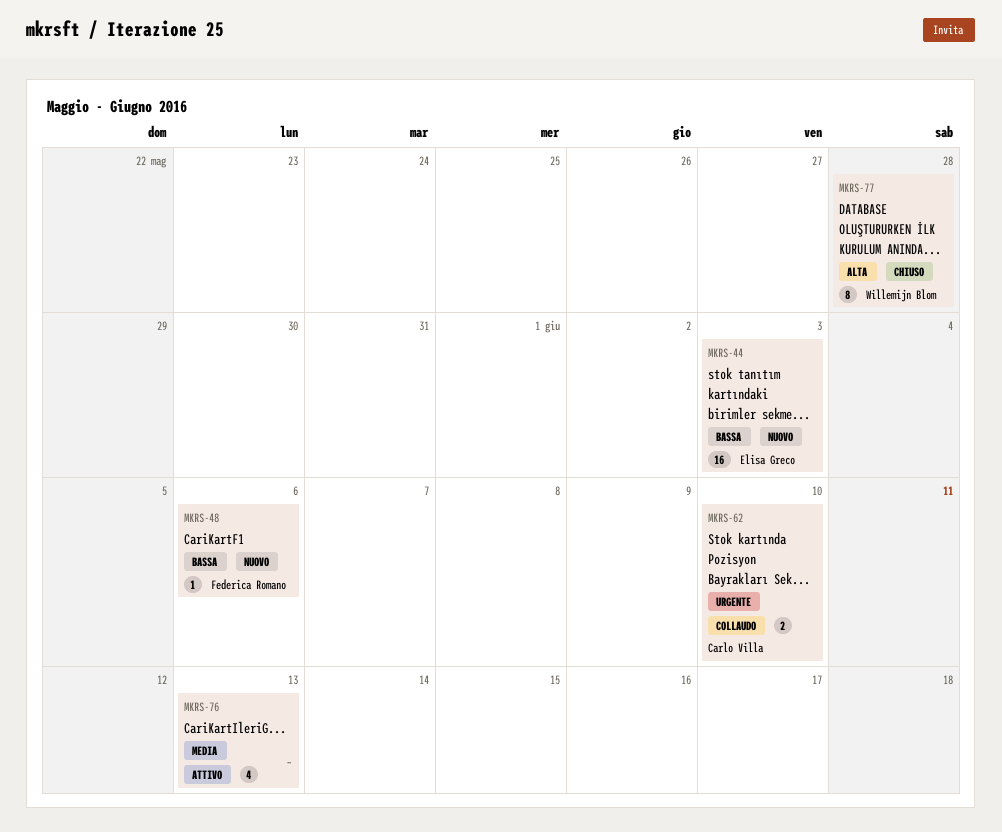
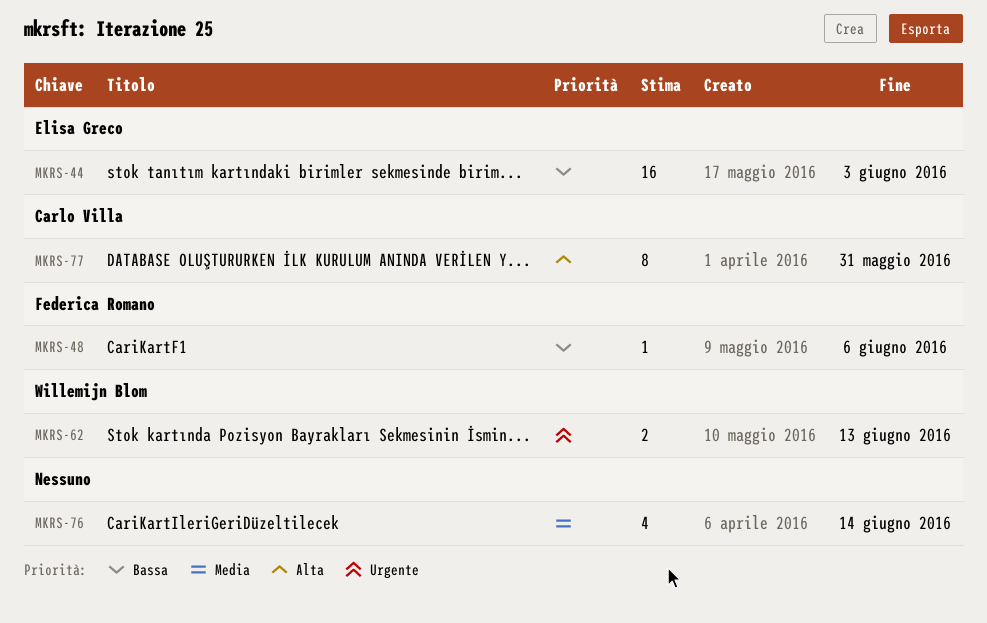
MKRS-62, owner: Carlo Villa -> Willemijn Blom
MKRS-62, due: Jun 10 -> Jun 13
MKRS-76, due: Jun 13 -> Jun 14
MKRS-77, owner: Willemijn Blom -> Carlo Villa
MKRS-77, due: May 28 -> May 31

